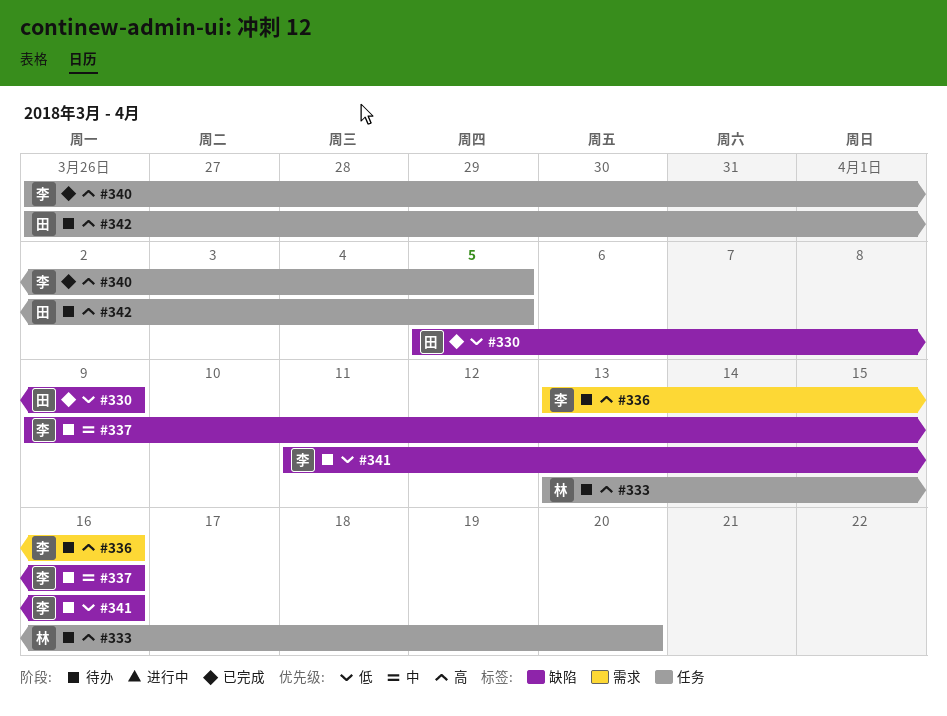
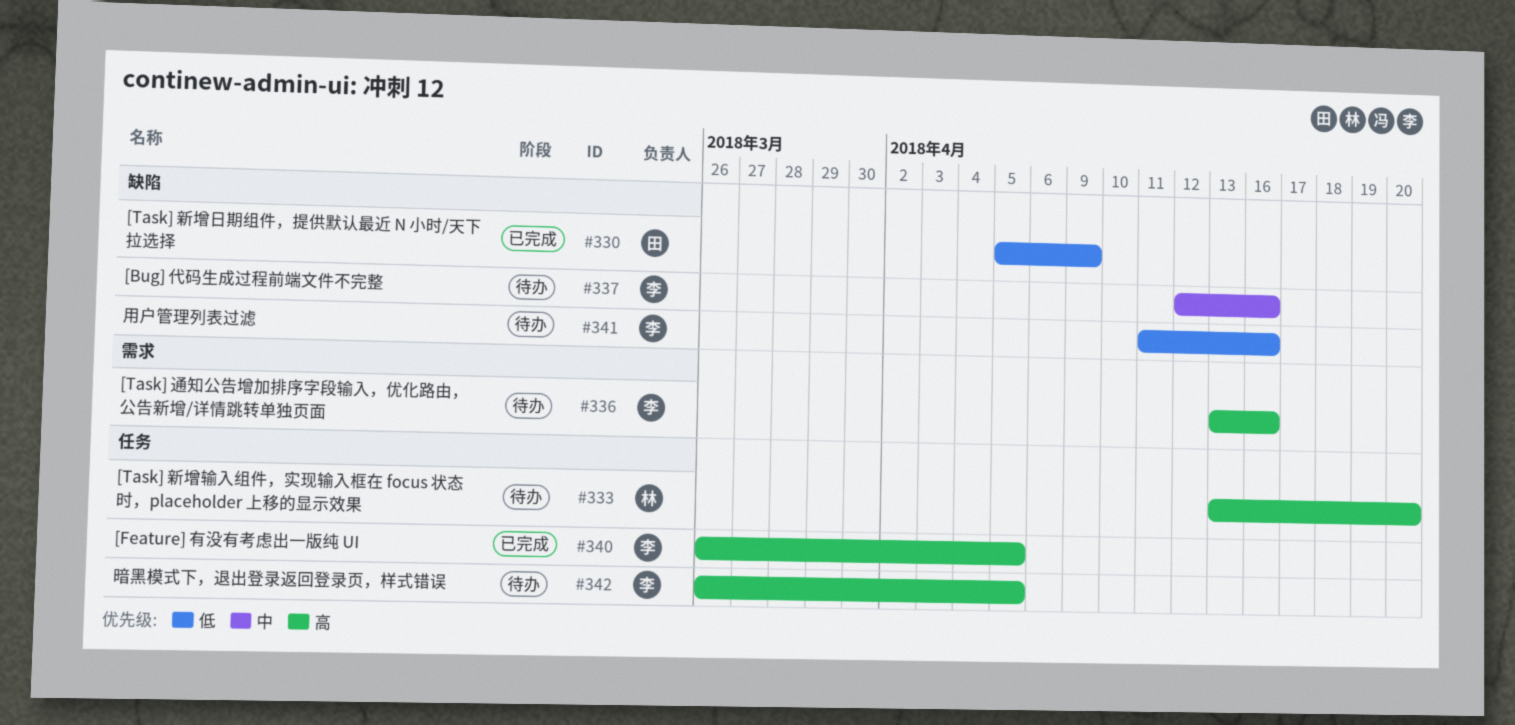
#337, start: Apr 9 -> Apr 12
#342, owner: 田 -> 李

